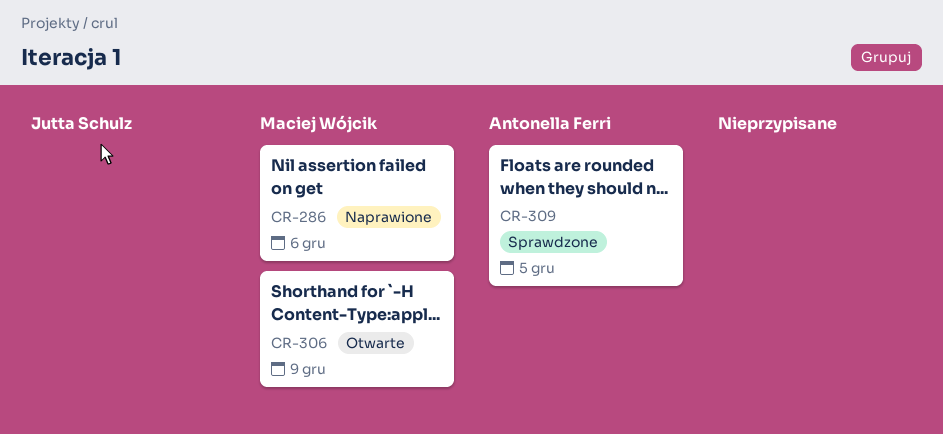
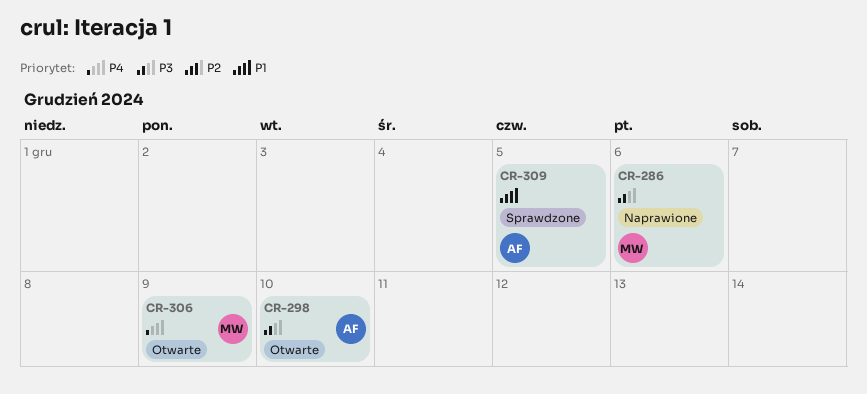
CR-298: none -> present

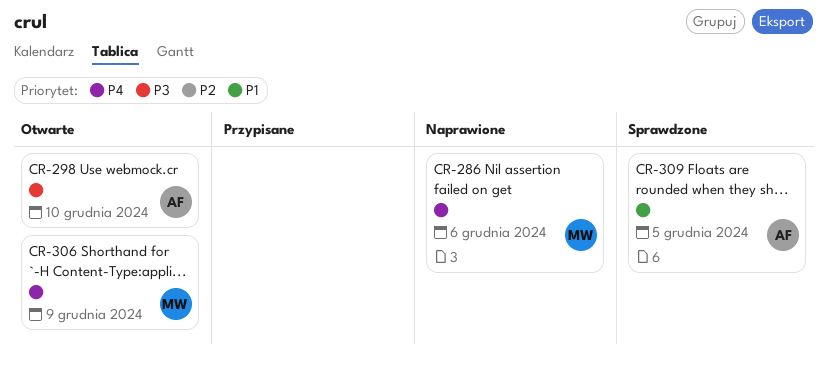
CR-286, priority: P3 -> P4

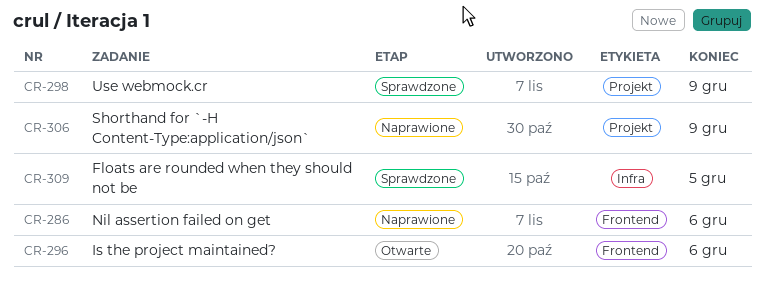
CR-296: none -> present
CR-298, status: Otwarte -> Sprawdzone
CR-298, due: Dec 10 -> Dec 9
CR-306, status: Otwarte -> Naprawione

